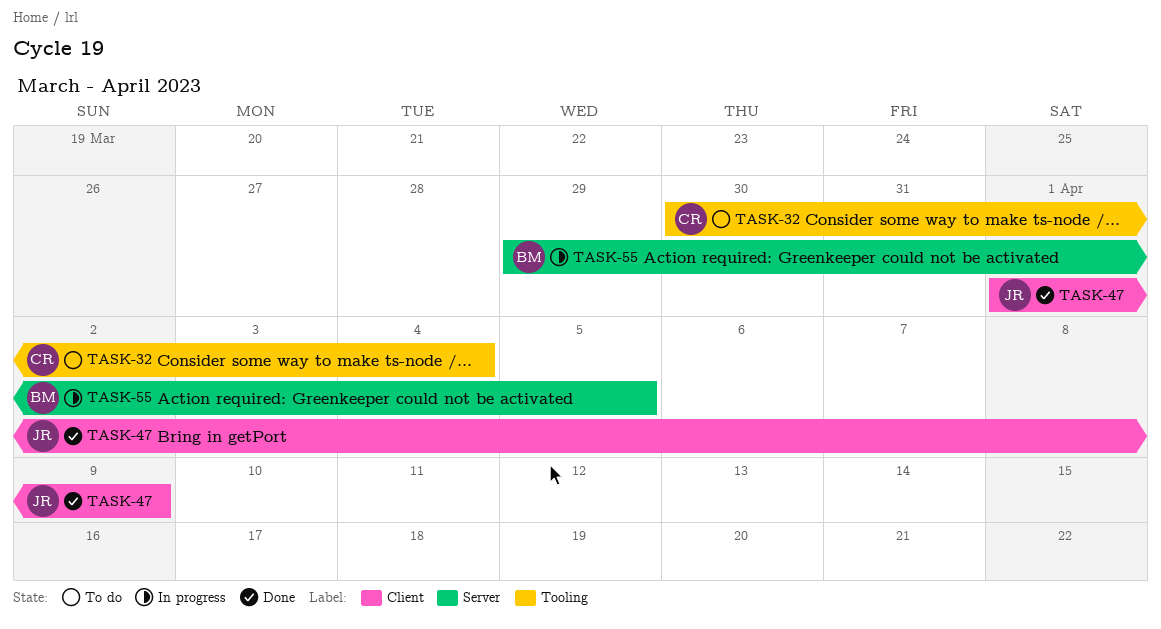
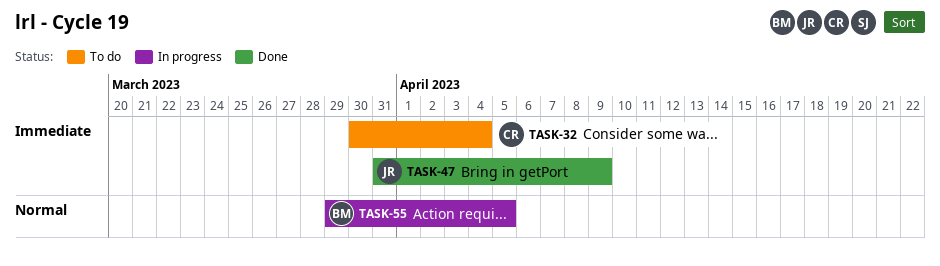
TASK-47, start: Apr 1 -> Mar 31

